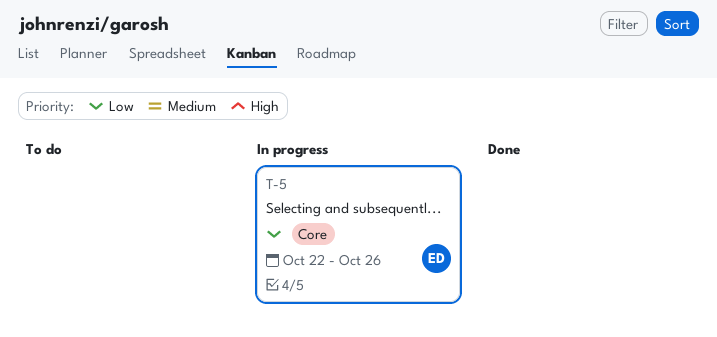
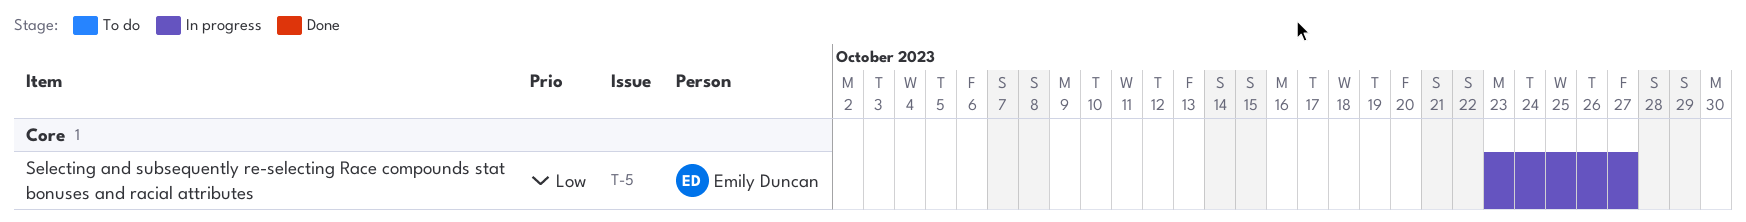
T-5, start: Oct 22 -> Oct 23
T-5, due: Oct 26 -> Oct 27

